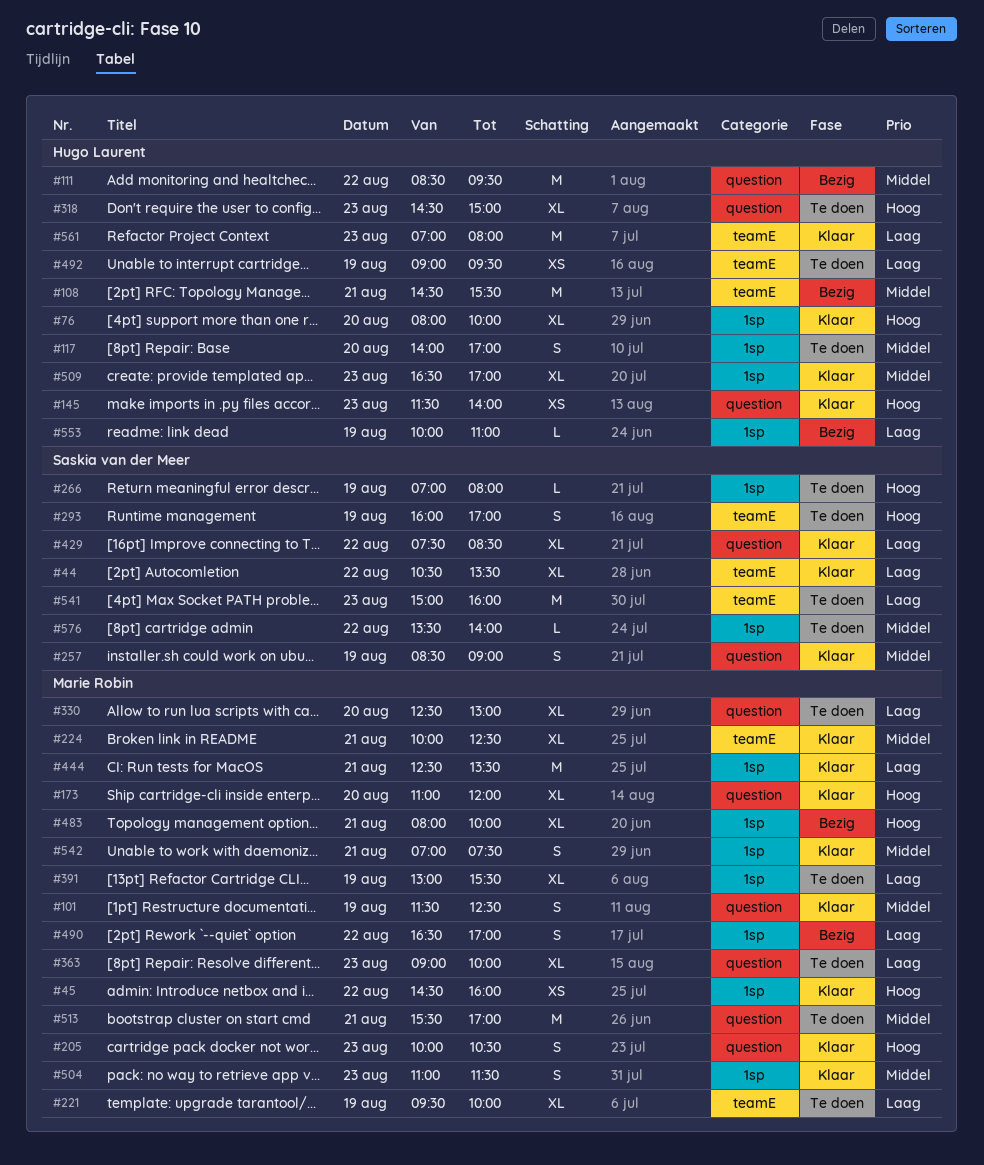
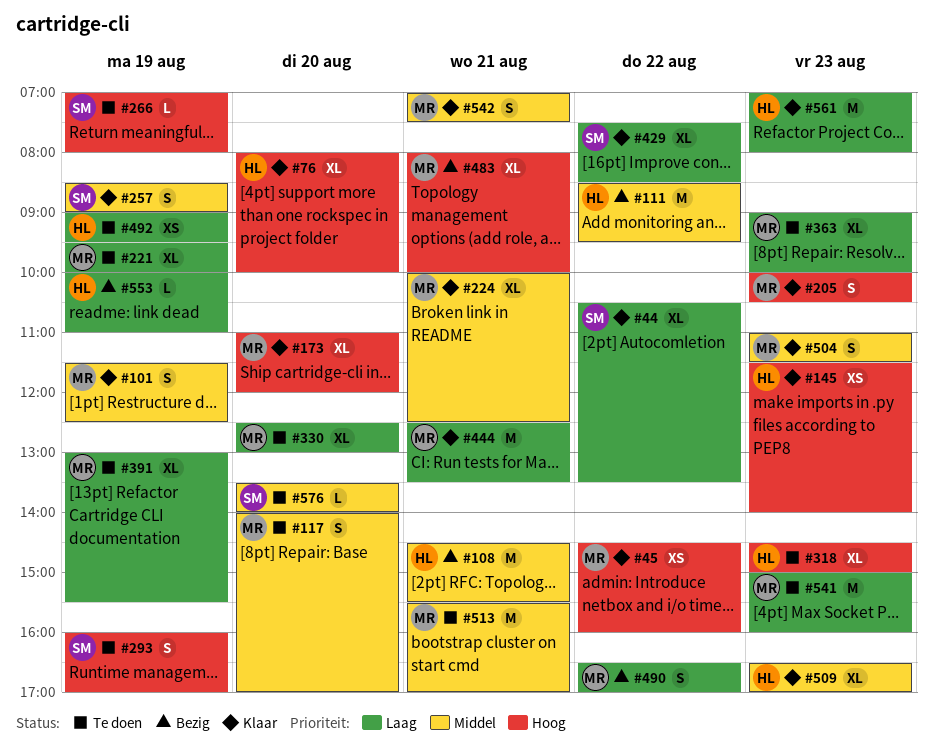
#117, owner: Hugo Laurent -> Marie Robin
#541, owner: Saskia van der Meer -> Marie Robin
#576, day: Aug 22 -> Aug 20

